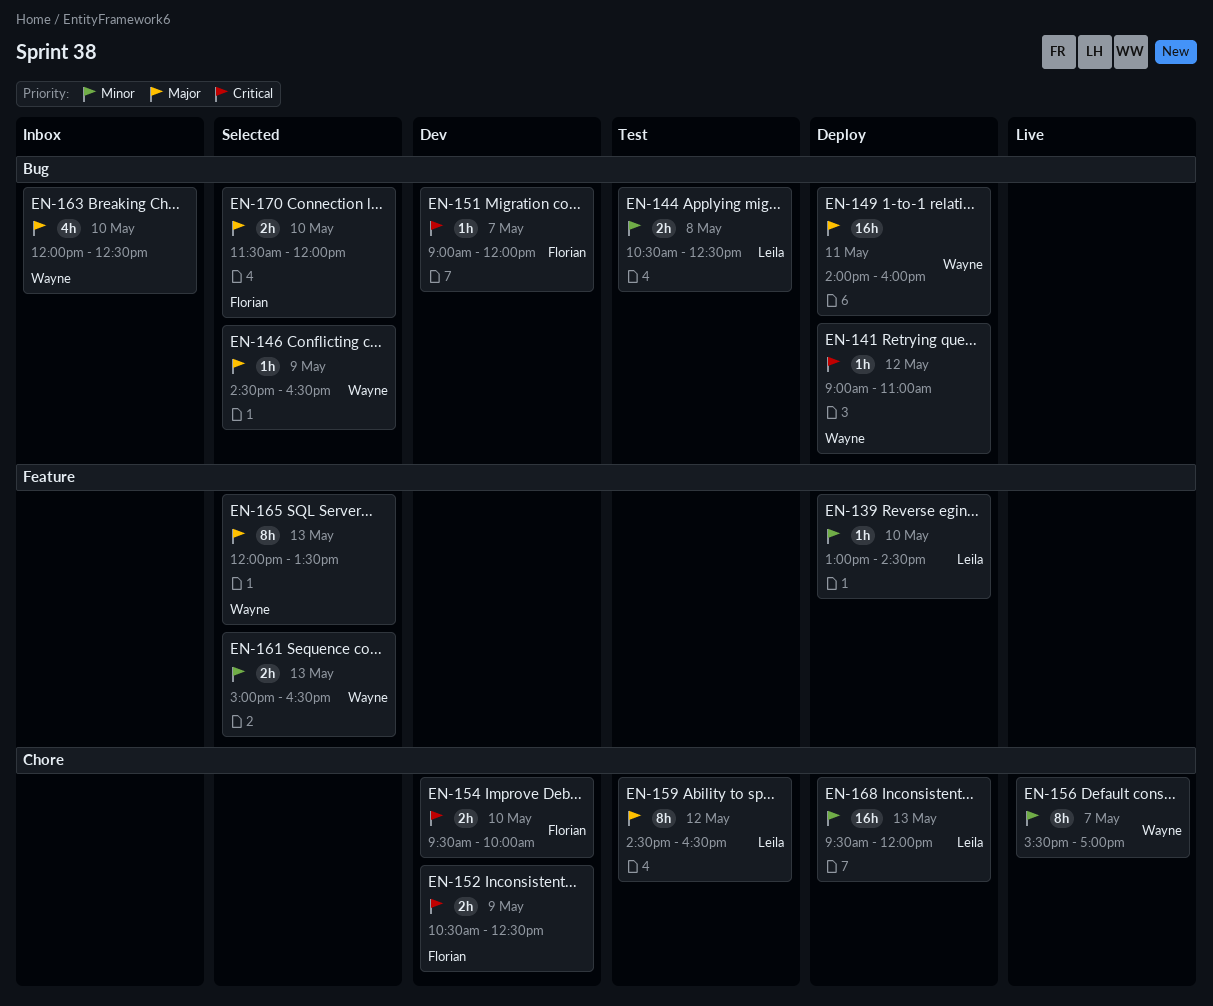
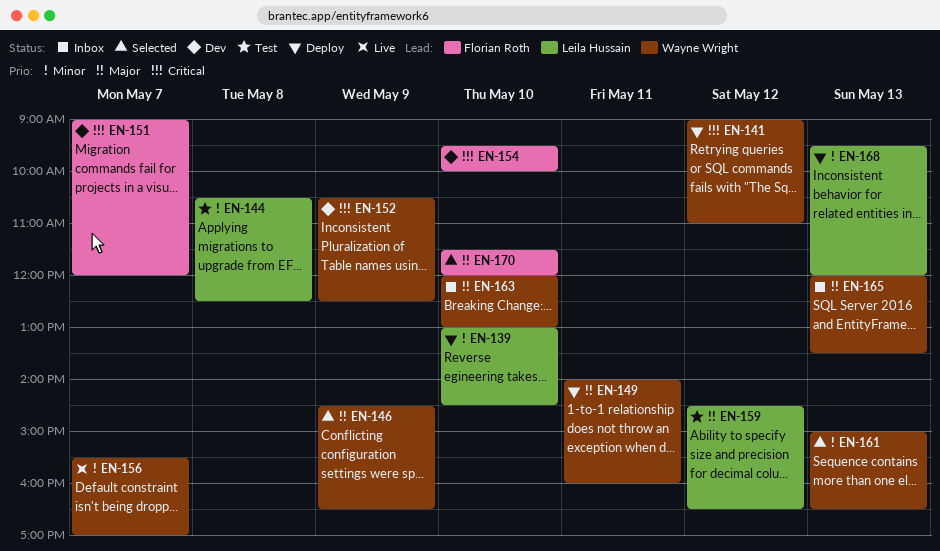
EN-152, owner: Florian Roth -> Wayne Wright
EN-163, ends: 12:30 -> 13:00
EN-165, status: Selected -> Inbox

